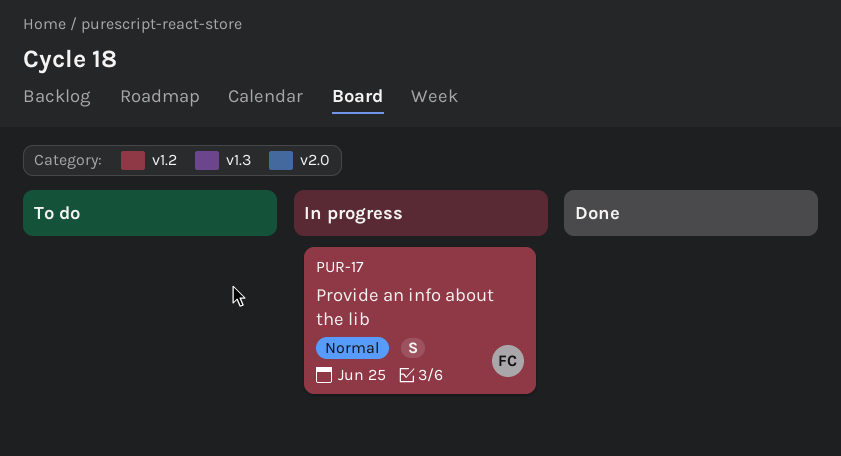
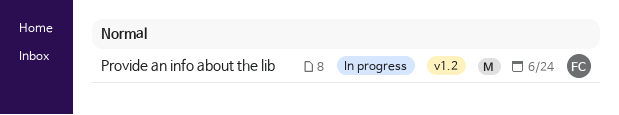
Provide an info about the lib, estimate: S -> M
Provide an info about the lib, due: Jun 25 -> Jun 24

